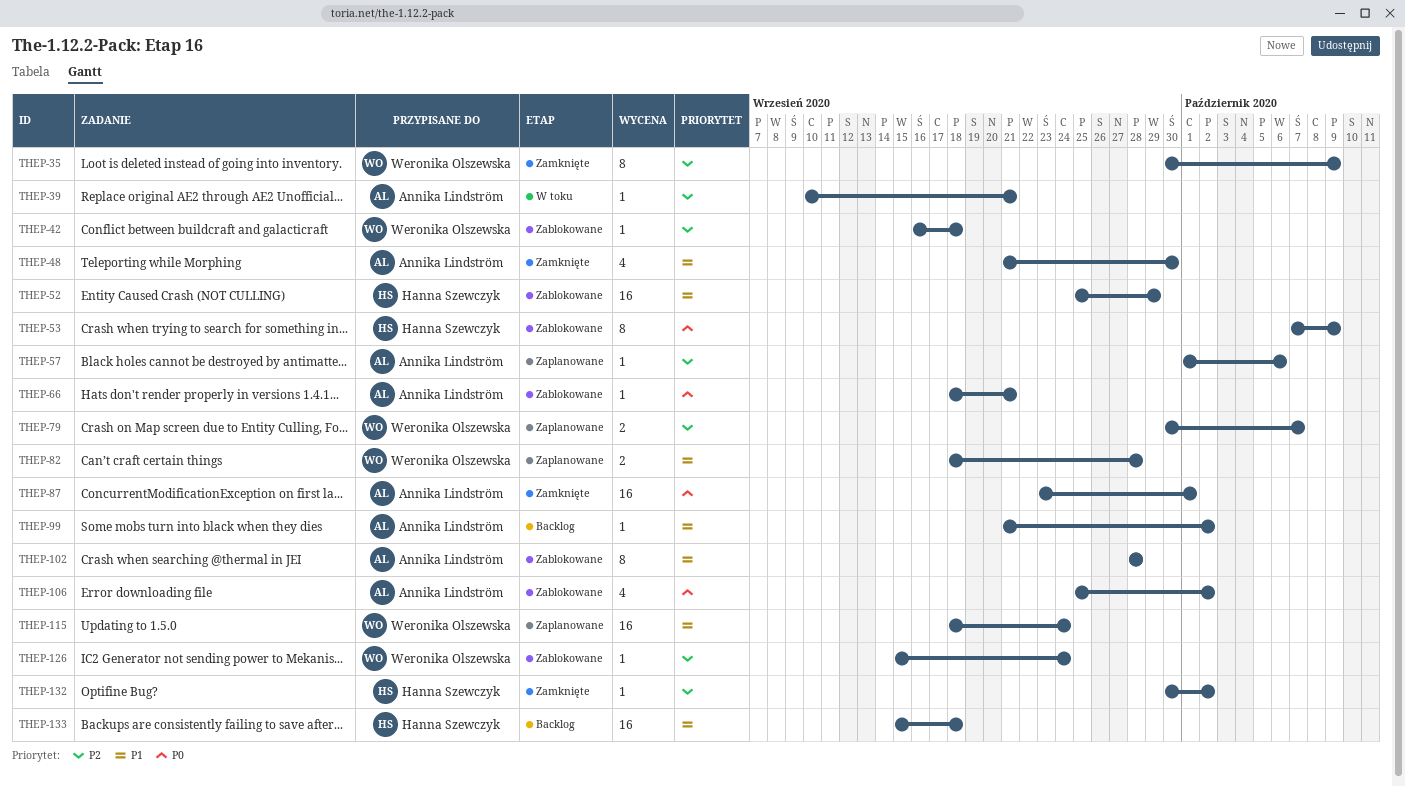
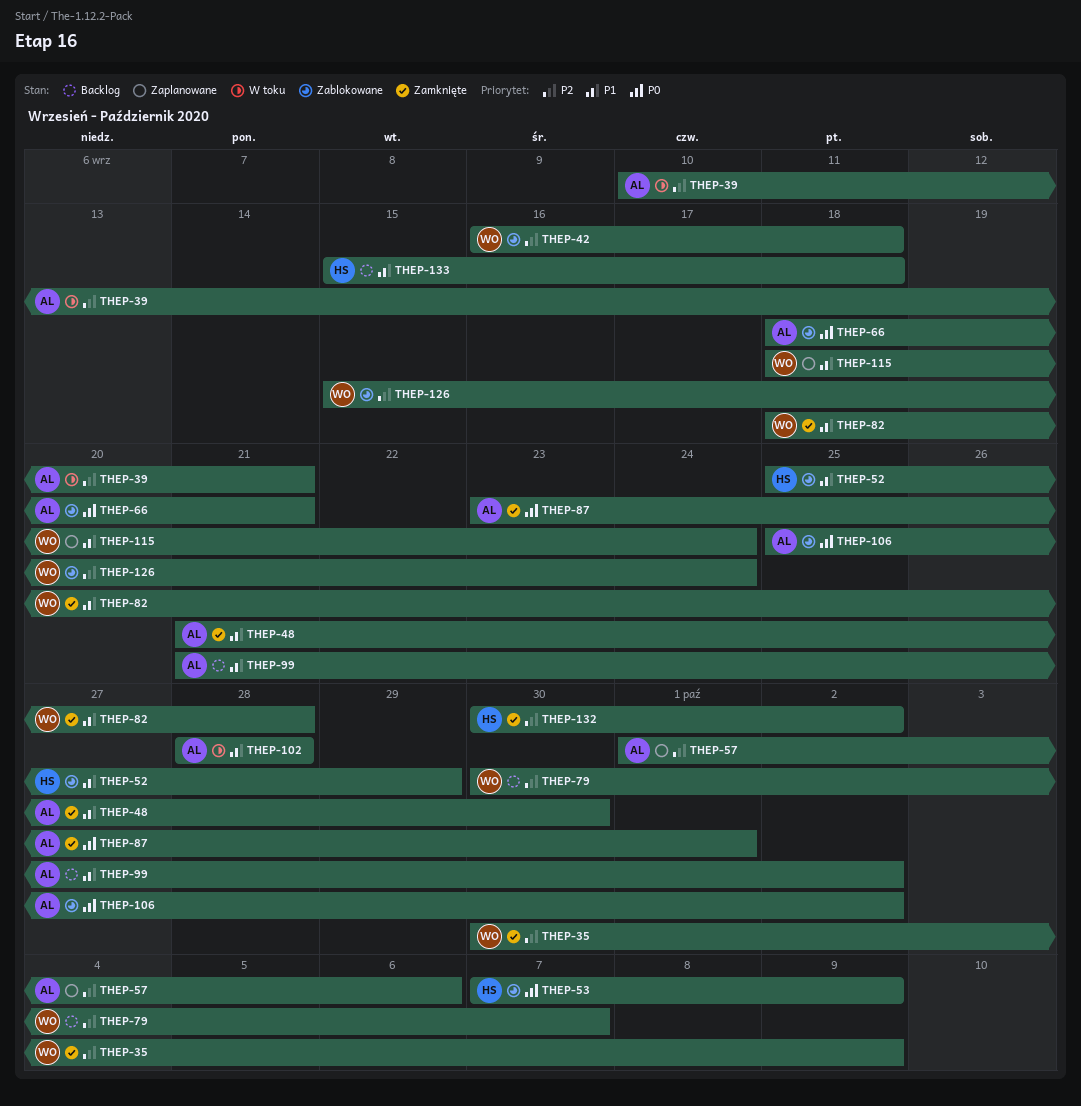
THEP-79, status: Zaplanowane -> Backlog
THEP-82, status: Zaplanowane -> Zamknięte
THEP-102, status: Zablokowane -> W toku

